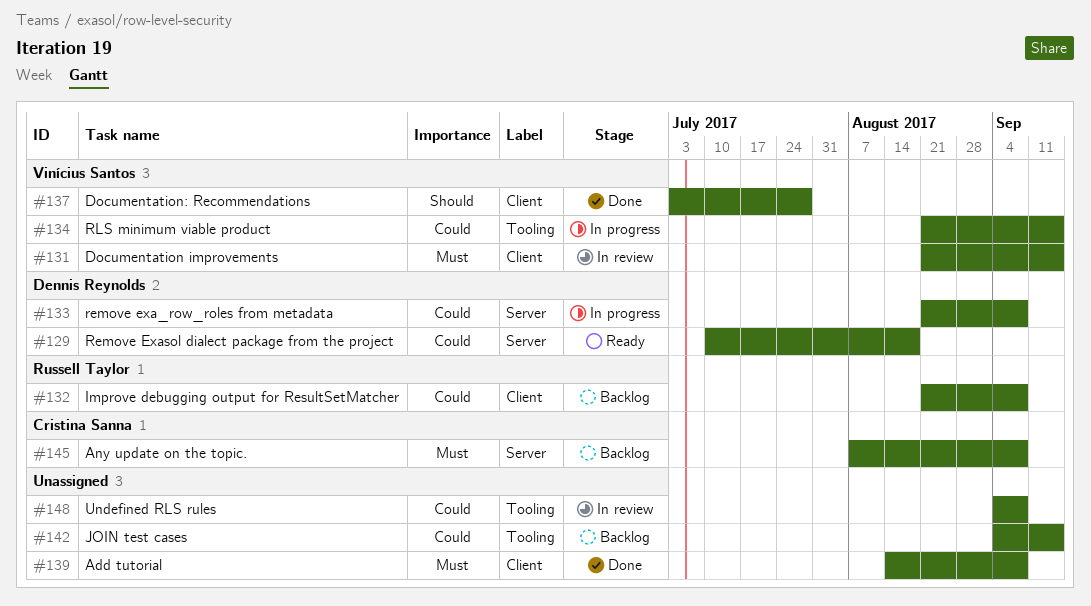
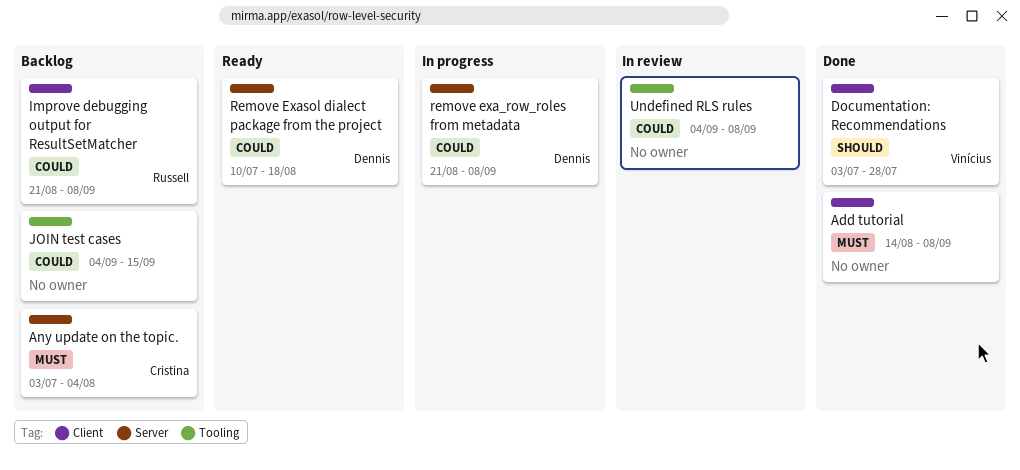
Any update on the topic., start: Aug 7 -> Jul 3
Any update on the topic., due: Sep 8 -> Aug 4
Documentation improvements: present -> none
RLS minimum viable product: present -> none

